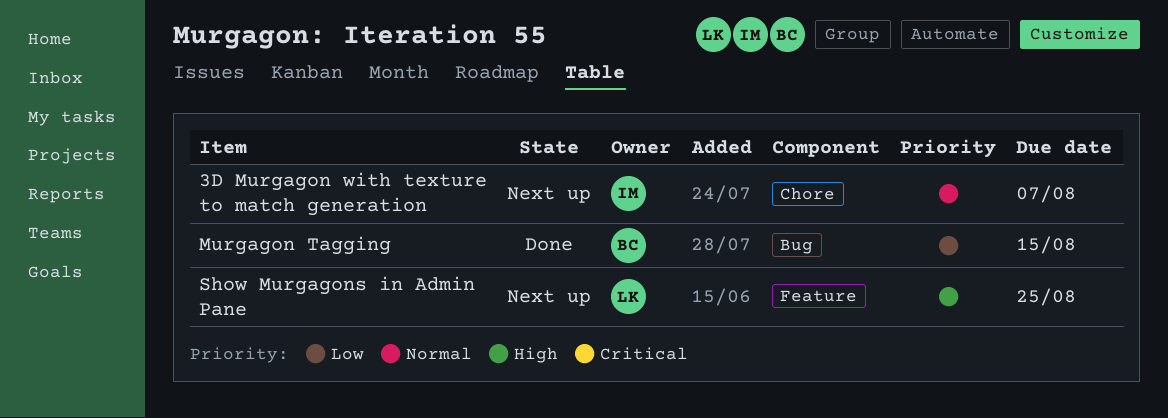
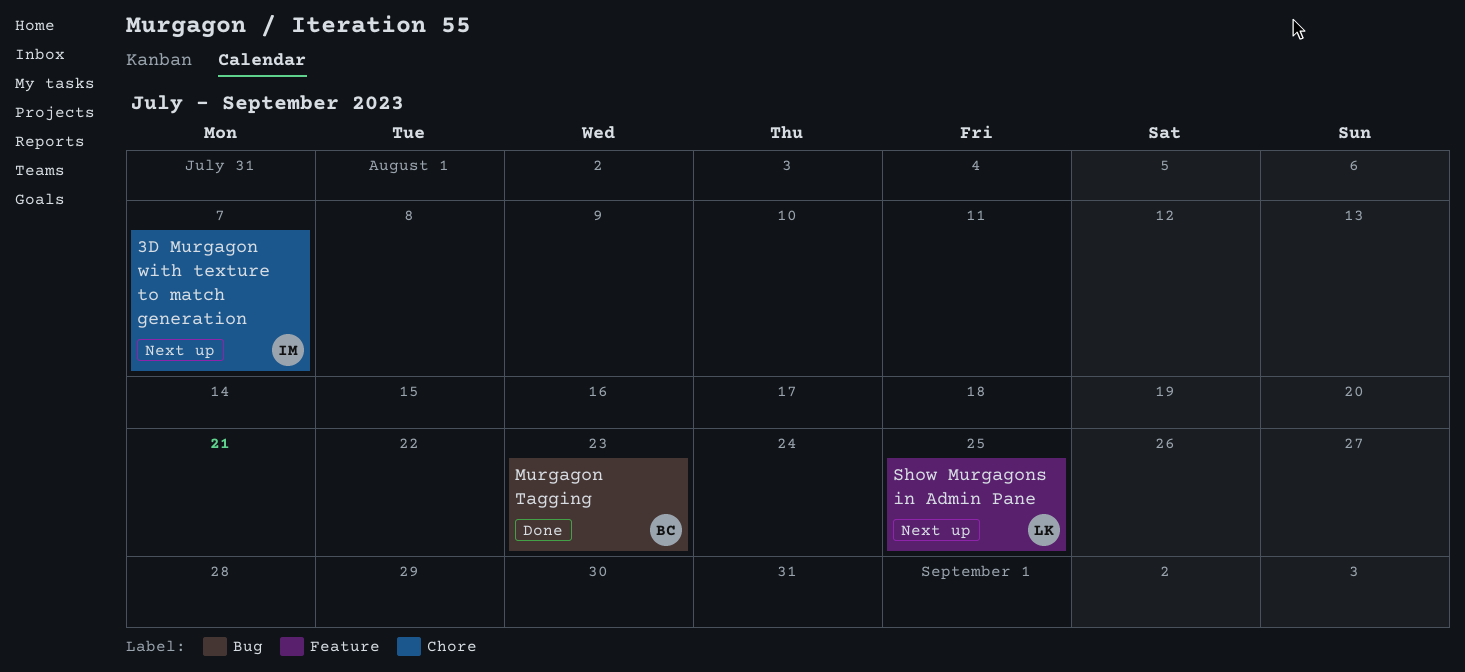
Murgagon Tagging, due: Aug 15 -> Aug 23

